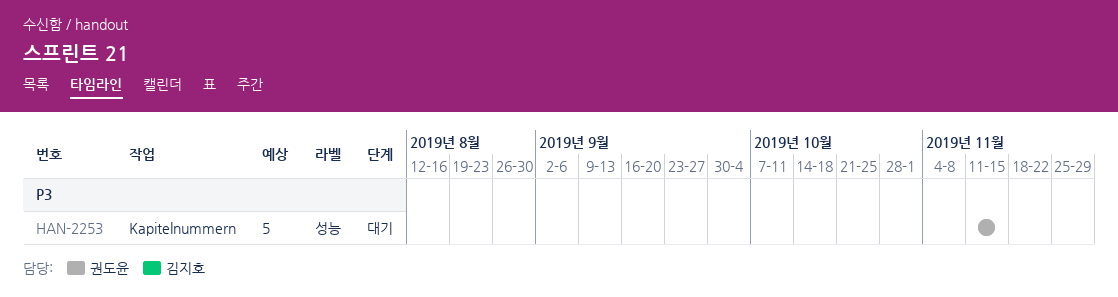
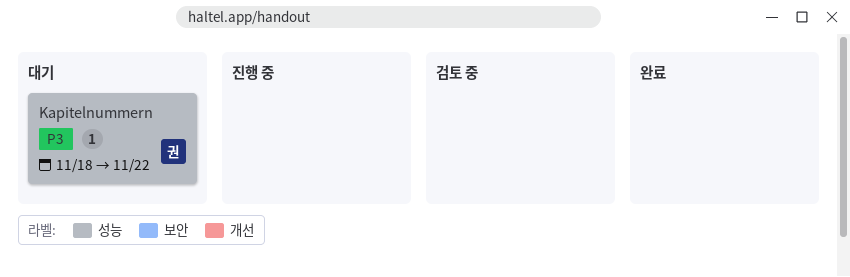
Kapitelnummern, estimate: 5 -> 1
Kapitelnummern, start: Nov 11 -> Nov 18
Kapitelnummern, due: Nov 15 -> Nov 22

